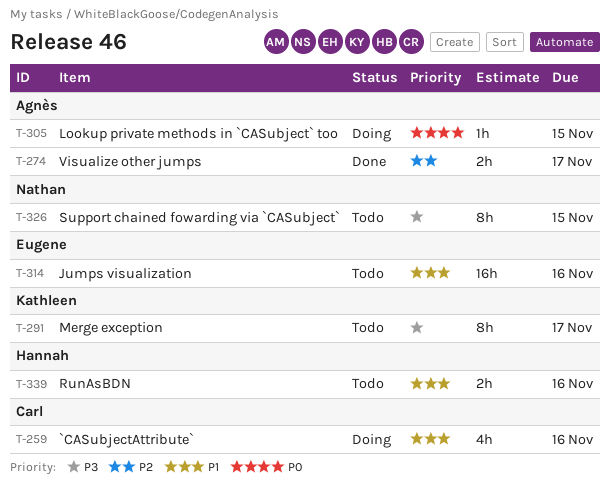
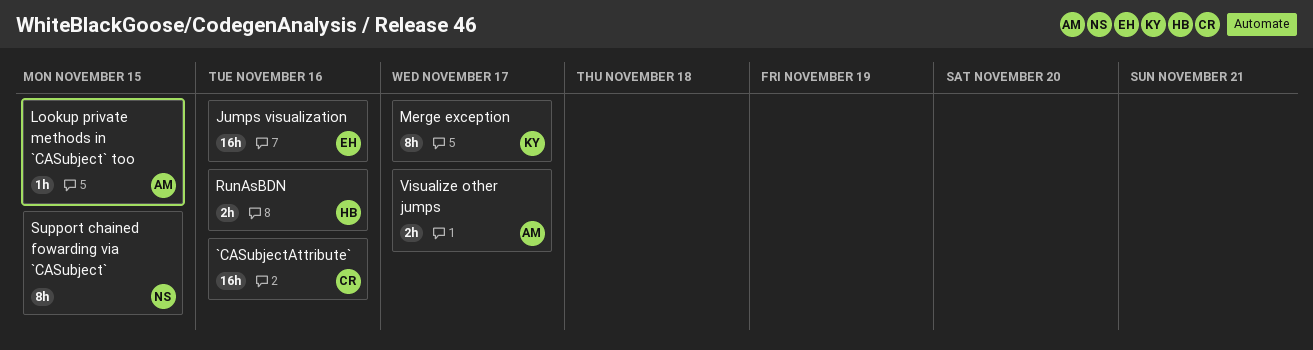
`CASubjectAttribute`, estimate: 4h -> 16h

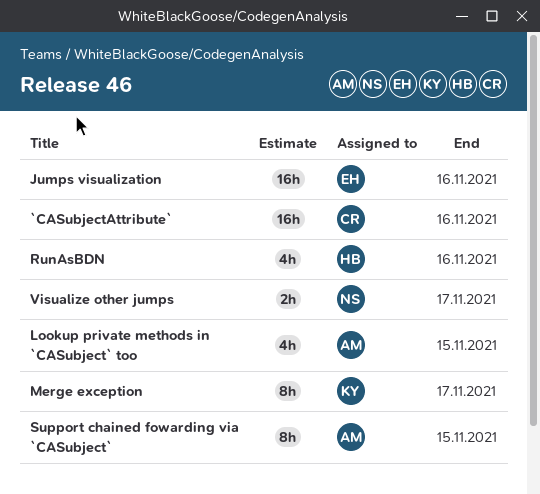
Lookup private methods in `CASubject` too, estimate: 1h -> 4h
RunAsBDN, estimate: 2h -> 4h
Support chained fowarding via `CASubject`, owner: NS -> AM
Visualize other jumps, owner: AM -> NS

